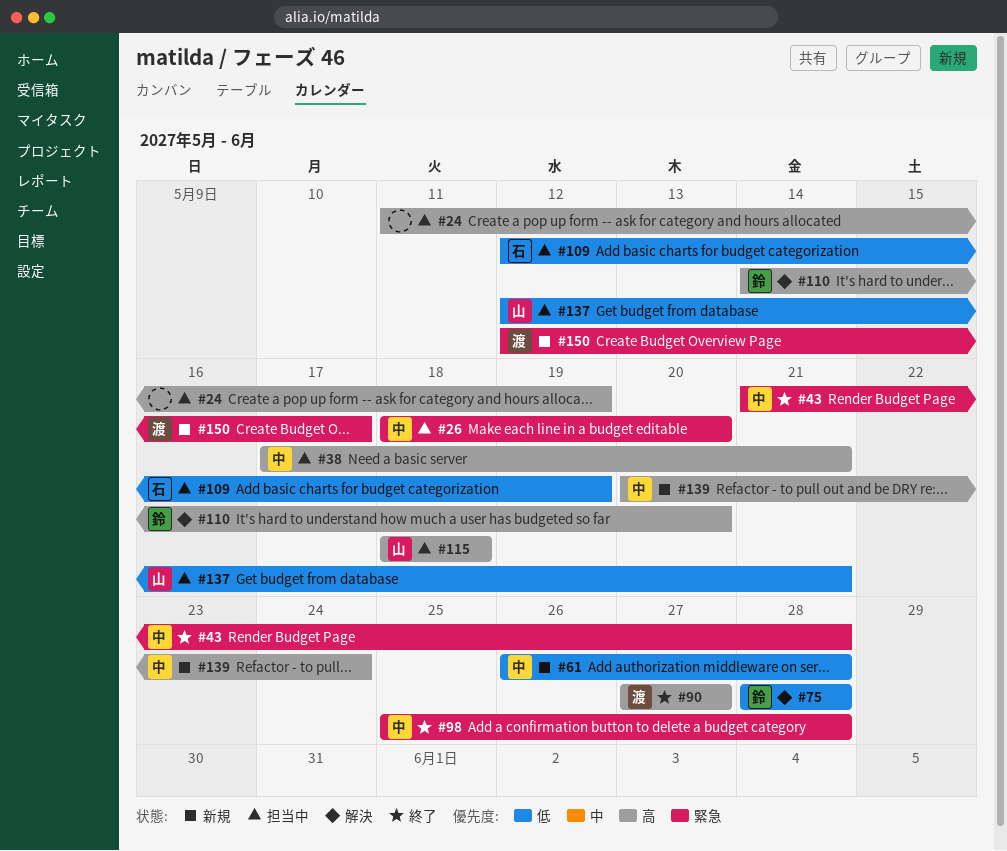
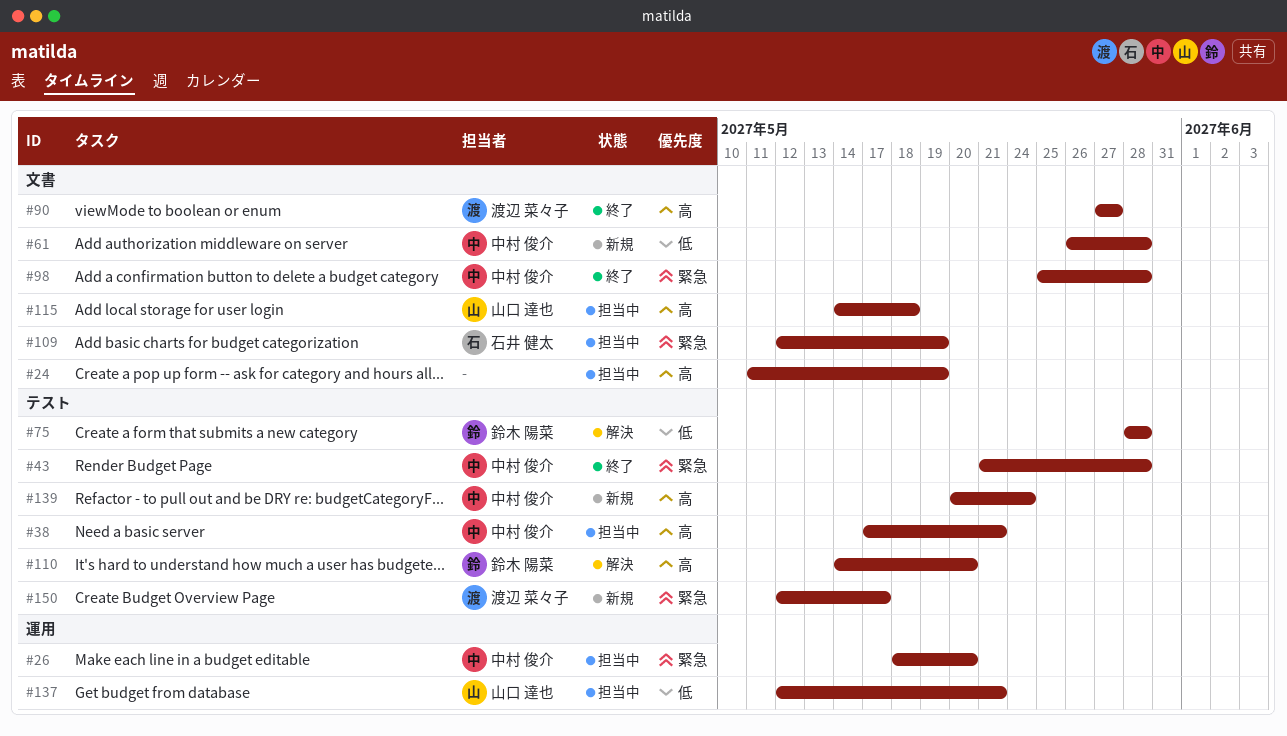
#109, priority: 低 -> 緊急
#115, start: May 18 -> May 14

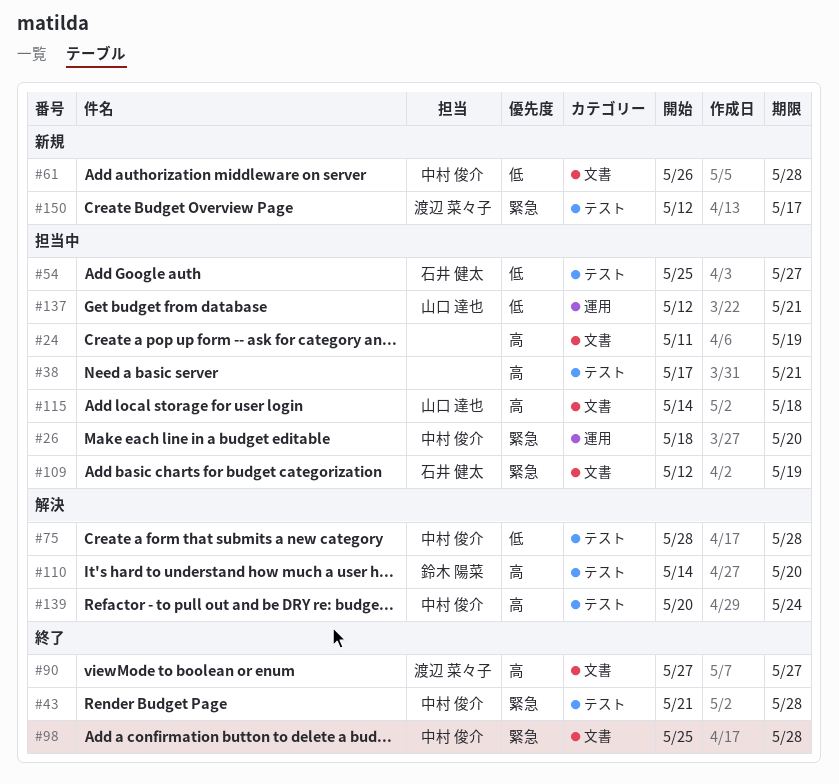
#38, owner: 中村 俊介 -> none
#54: none -> present
#75, owner: 鈴木 陽菜 -> 中村 俊介
#139, status: 新規 -> 解決

